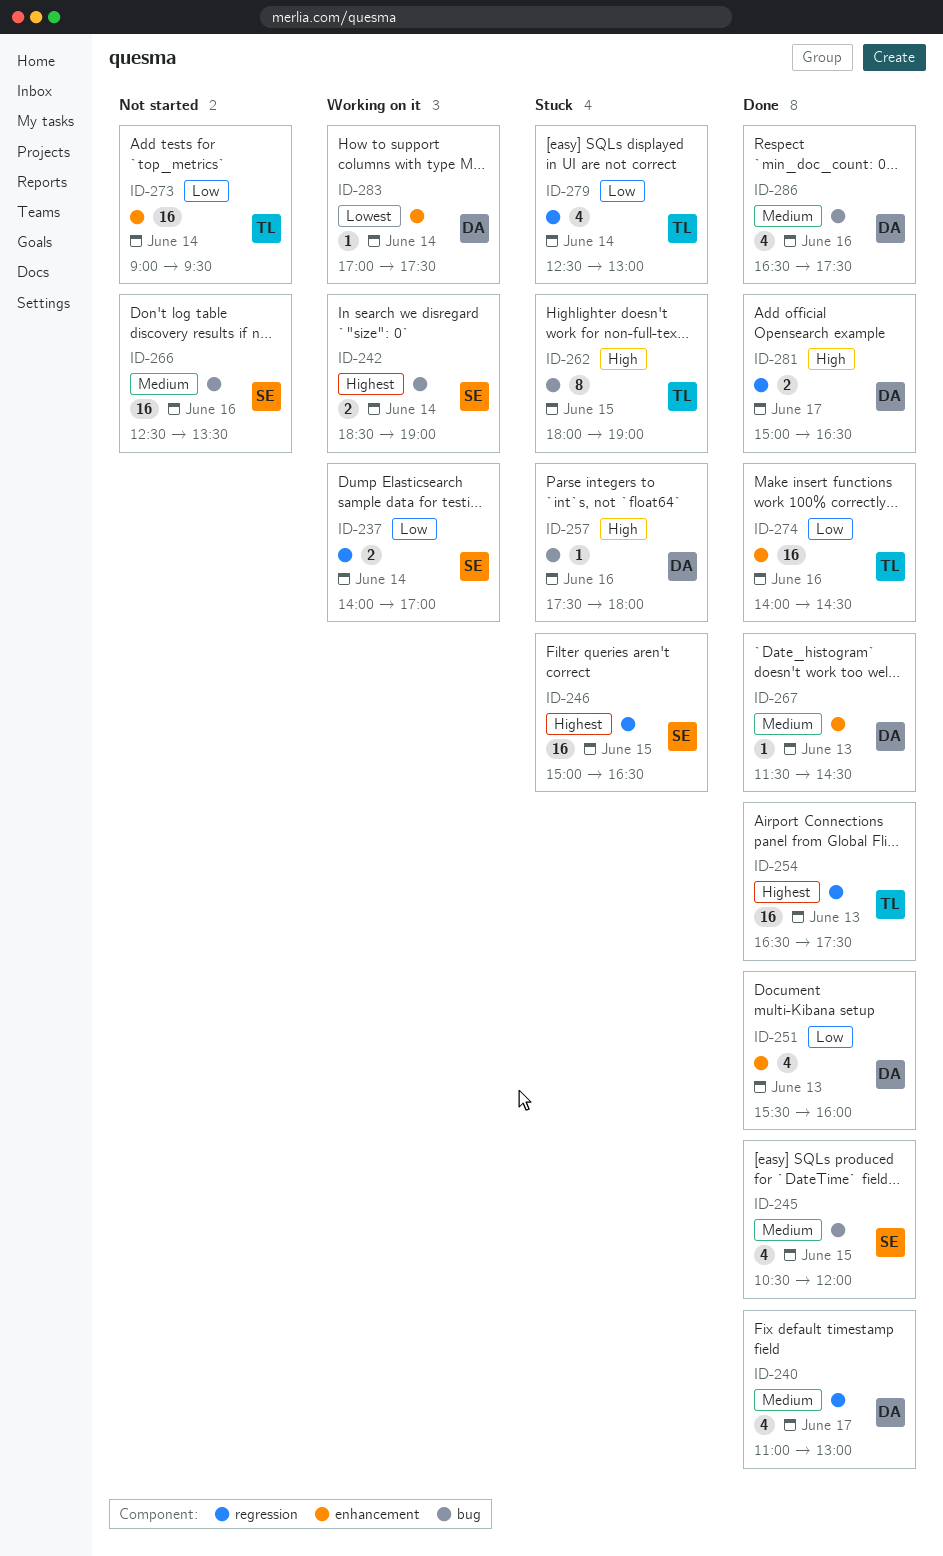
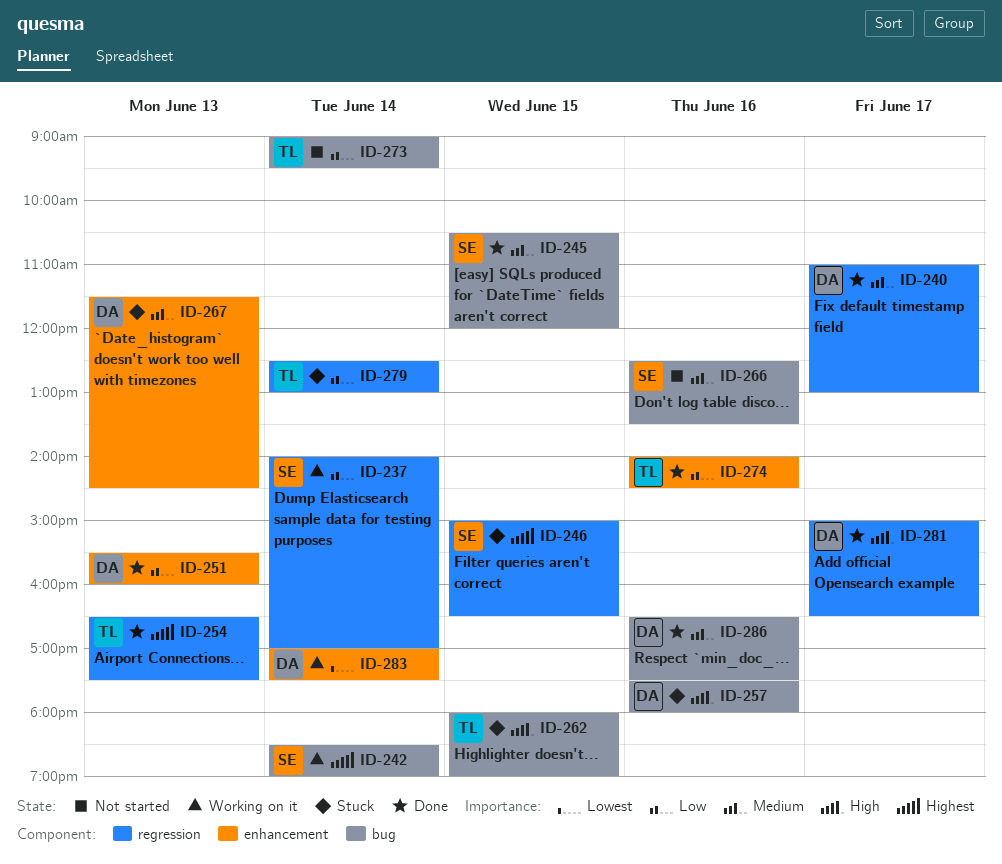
ID-267, status: Done -> Stuck
ID-273, label: enhancement -> bug

